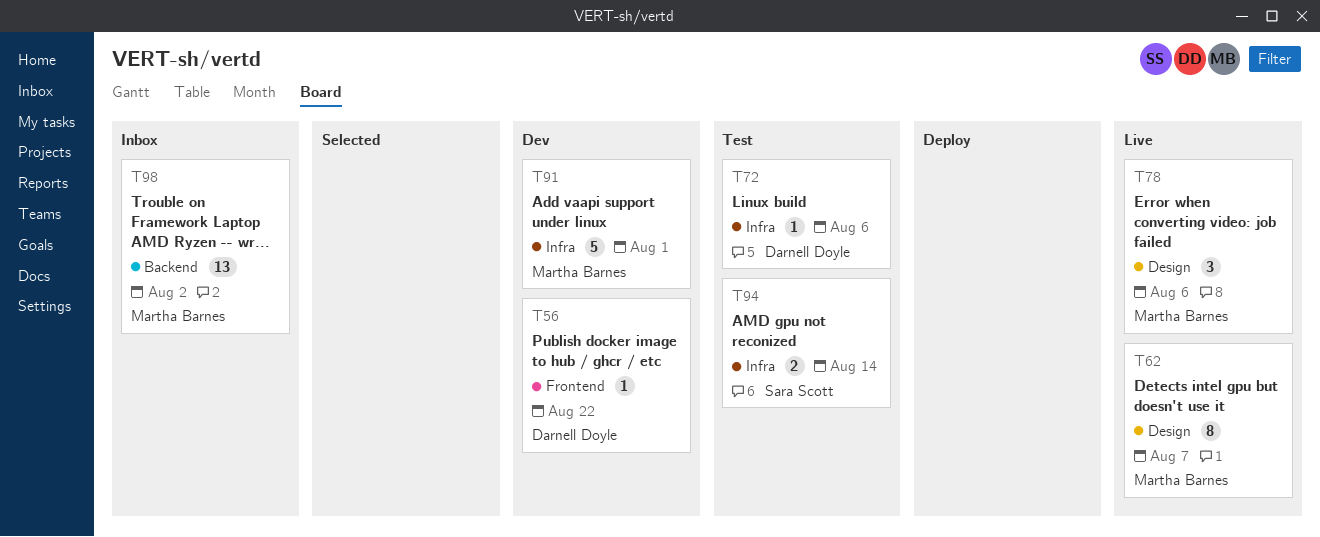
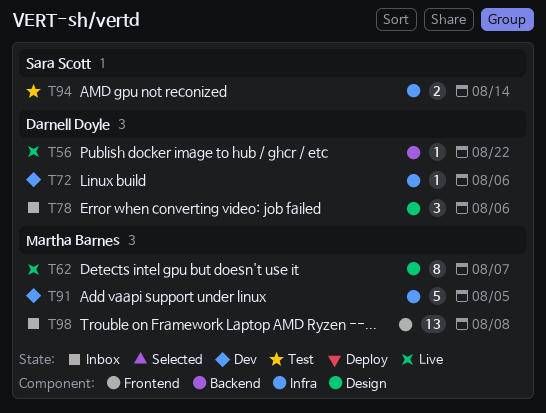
T56, status: Dev -> Live
T56, label: Frontend -> Backend
T72, status: Test -> Dev
T78, status: Live -> Inbox
T78, owner: Martha Barnes -> Darnell Doyle
T91, due: Aug 1 -> Aug 5
T98, label: Backend -> Frontend
T98, due: Aug 2 -> Aug 8

